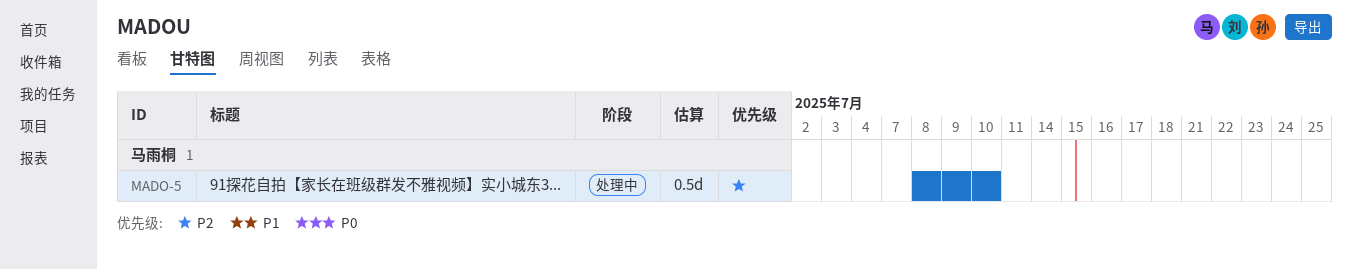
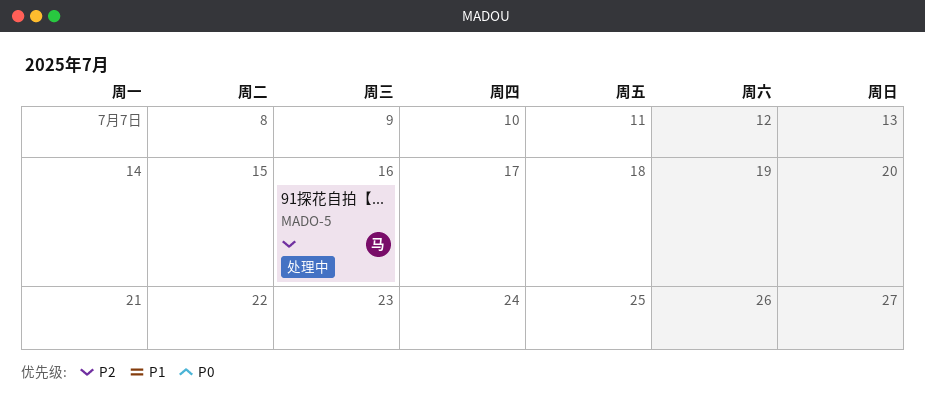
MADO-5, due: Jul 10 -> Jul 16

